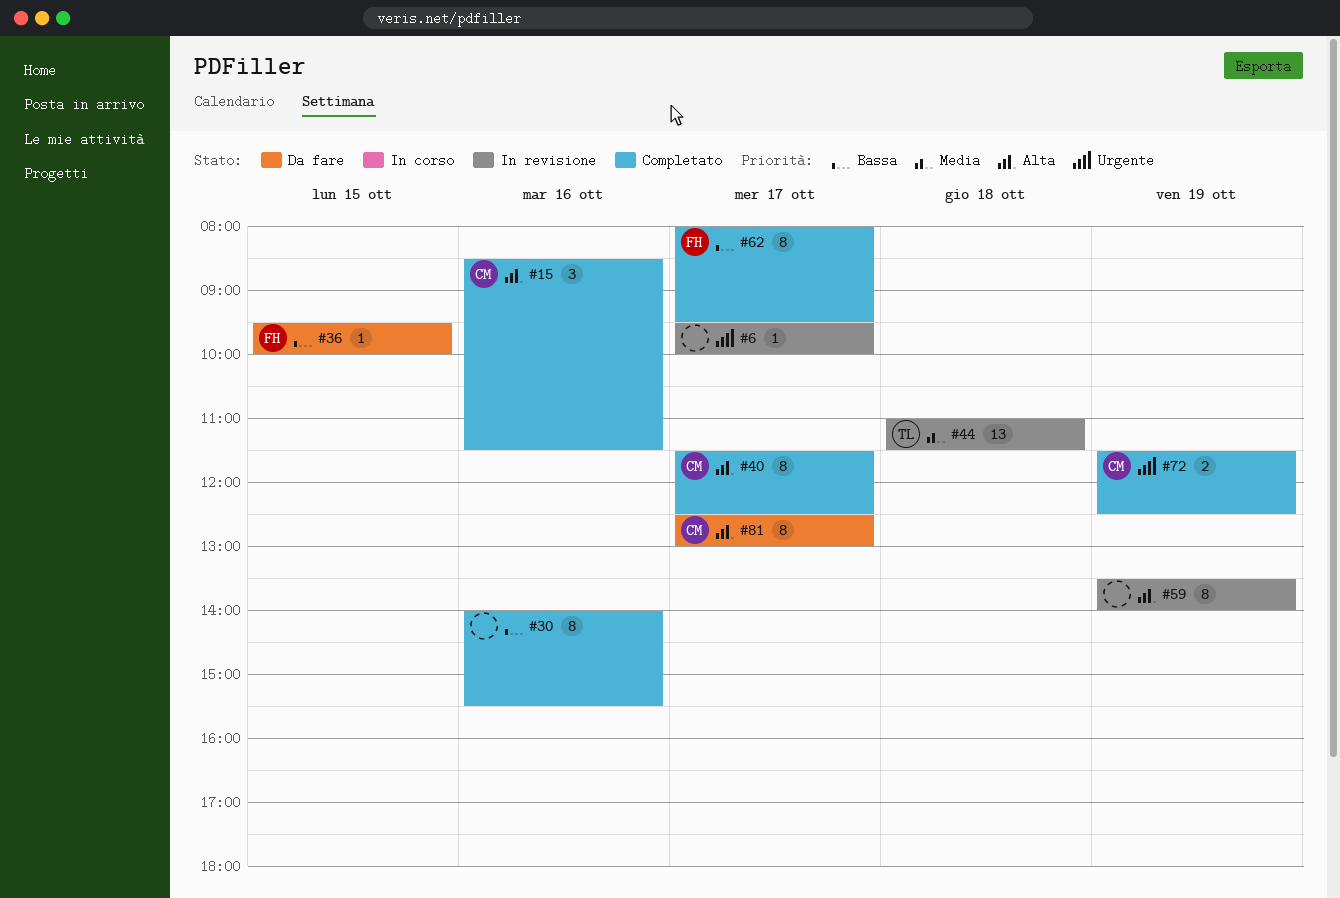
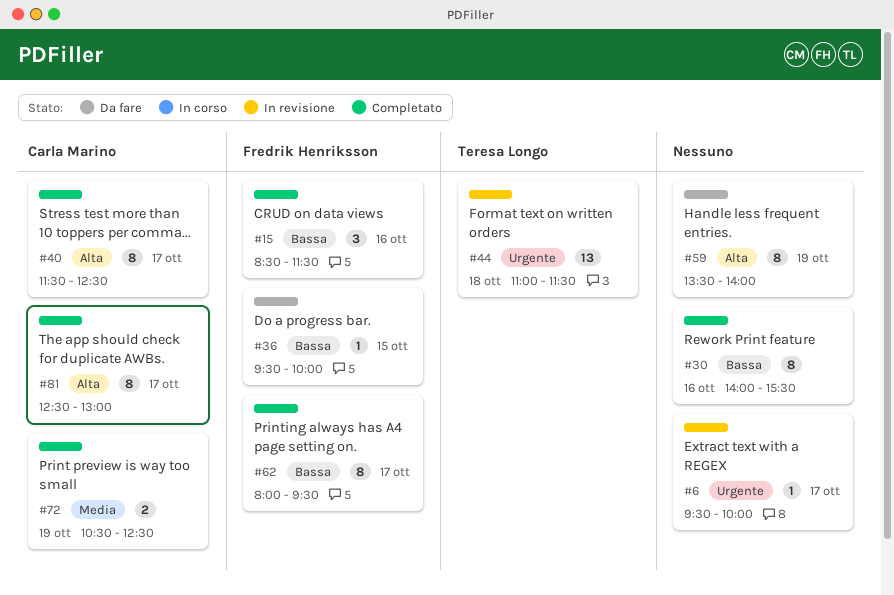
#15, owner: Carla Marino -> Fredrik Henriksson
#15, priority: Alta -> Bassa
#44, priority: Media -> Urgente
#59, status: In revisione -> Da fare
#72, priority: Urgente -> Media
#72, begins: 11:30 -> 10:30
#81, status: Da fare -> Completato

